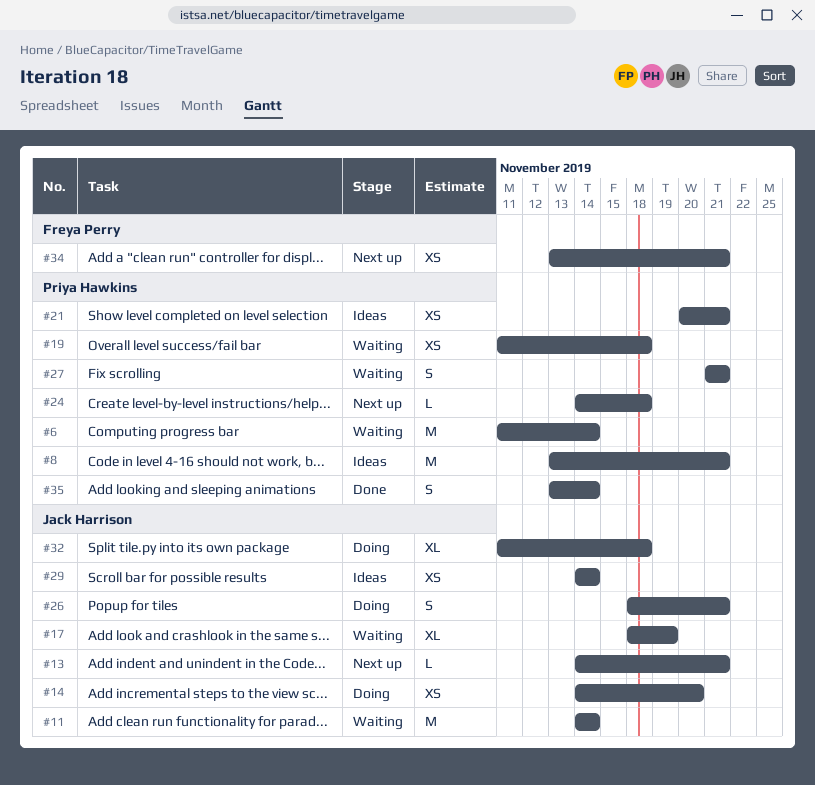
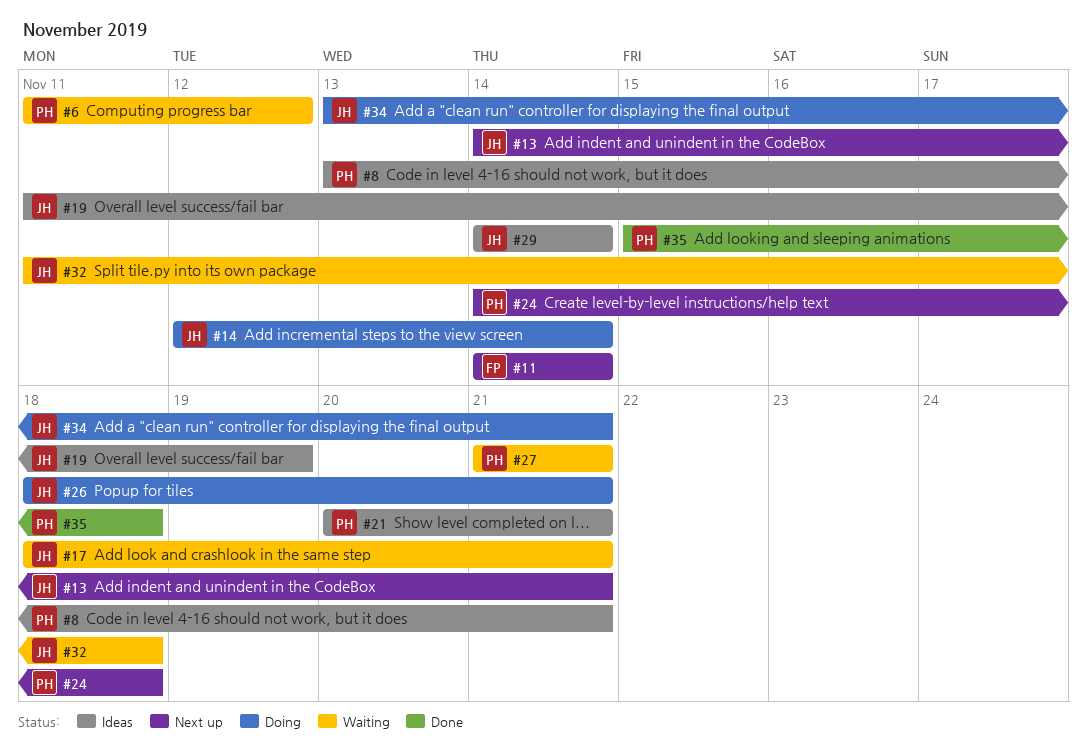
#6, due: Nov 14 -> Nov 12
#11, status: Waiting -> Next up
#11, owner: Jack Harrison -> Freya Perry
#14, start: Nov 14 -> Nov 12
#14, due: Nov 20 -> Nov 14
#17, due: Nov 19 -> Nov 21
#19, status: Waiting -> Ideas
#19, owner: Priya Hawkins -> Jack Harrison
#19, due: Nov 18 -> Nov 19
#32, status: Doing -> Waiting
#34, status: Next up -> Doing
#34, owner: Freya Perry -> Jack Harrison
#35, start: Nov 13 -> Nov 15
#35, due: Nov 14 -> Nov 18

